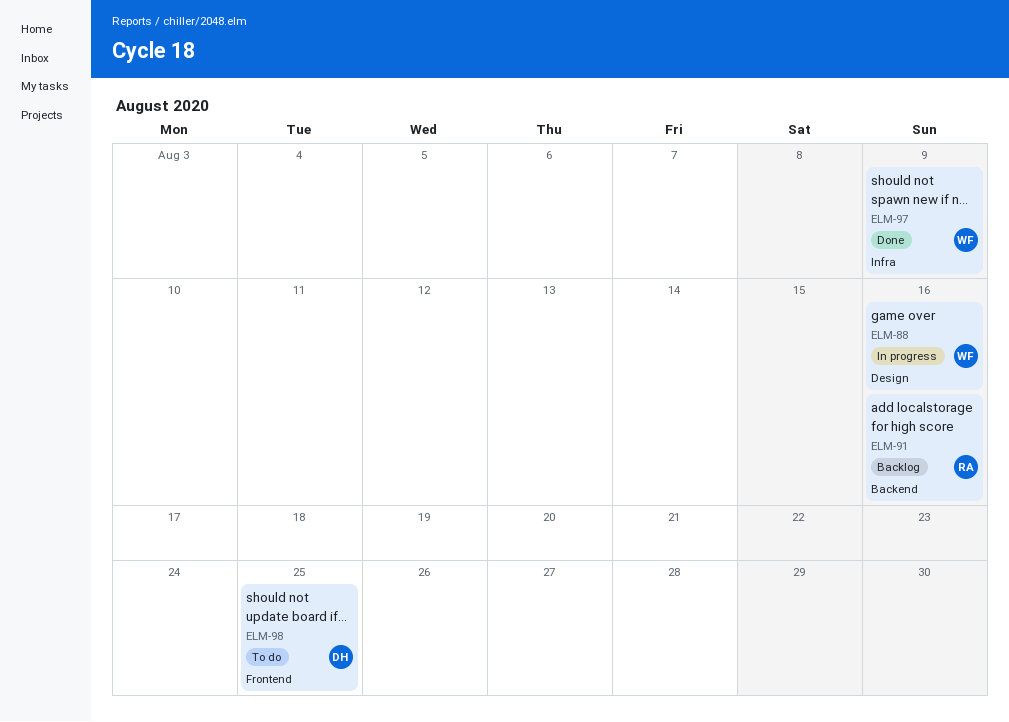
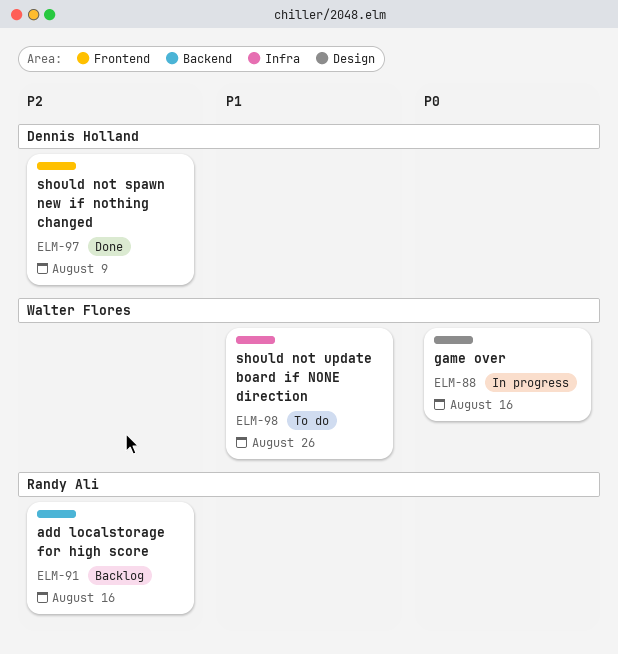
ELM-97, owner: Walter Flores -> Dennis Holland
ELM-97, label: Infra -> Frontend
ELM-98, owner: Dennis Holland -> Walter Flores
ELM-98, label: Frontend -> Infra
ELM-98, due: Aug 25 -> Aug 26

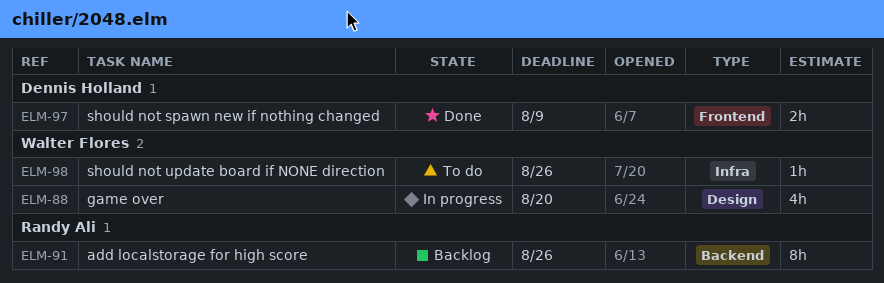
ELM-88, due: Aug 16 -> Aug 20
ELM-91, due: Aug 16 -> Aug 26

